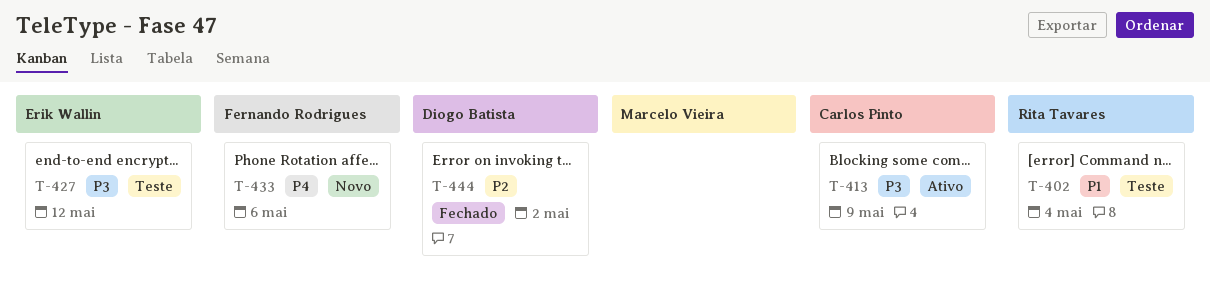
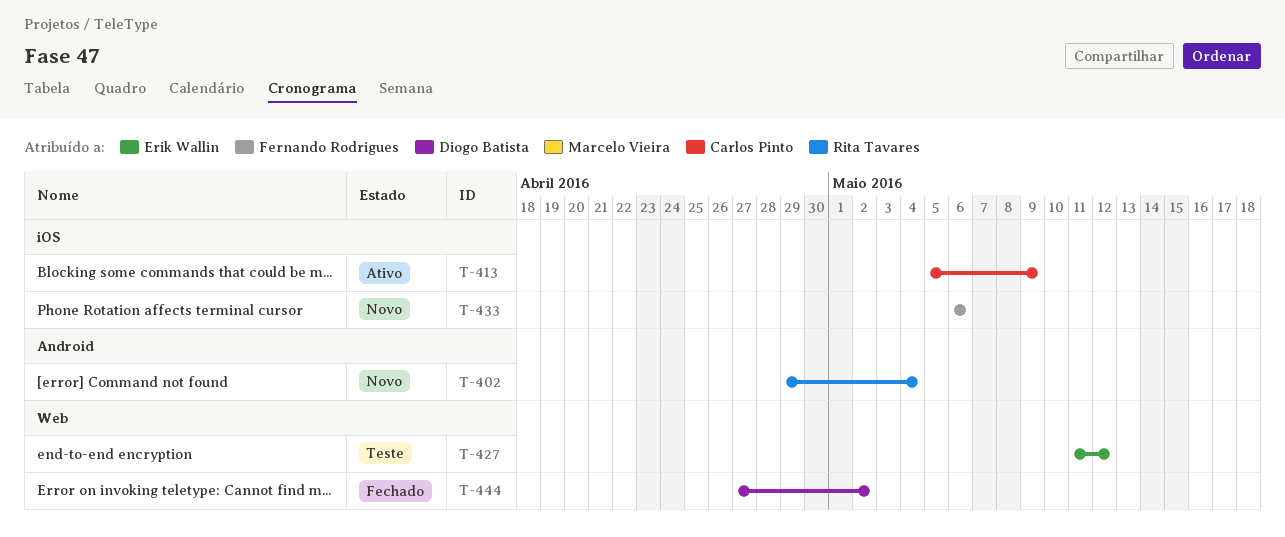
T-402, status: Teste -> Novo

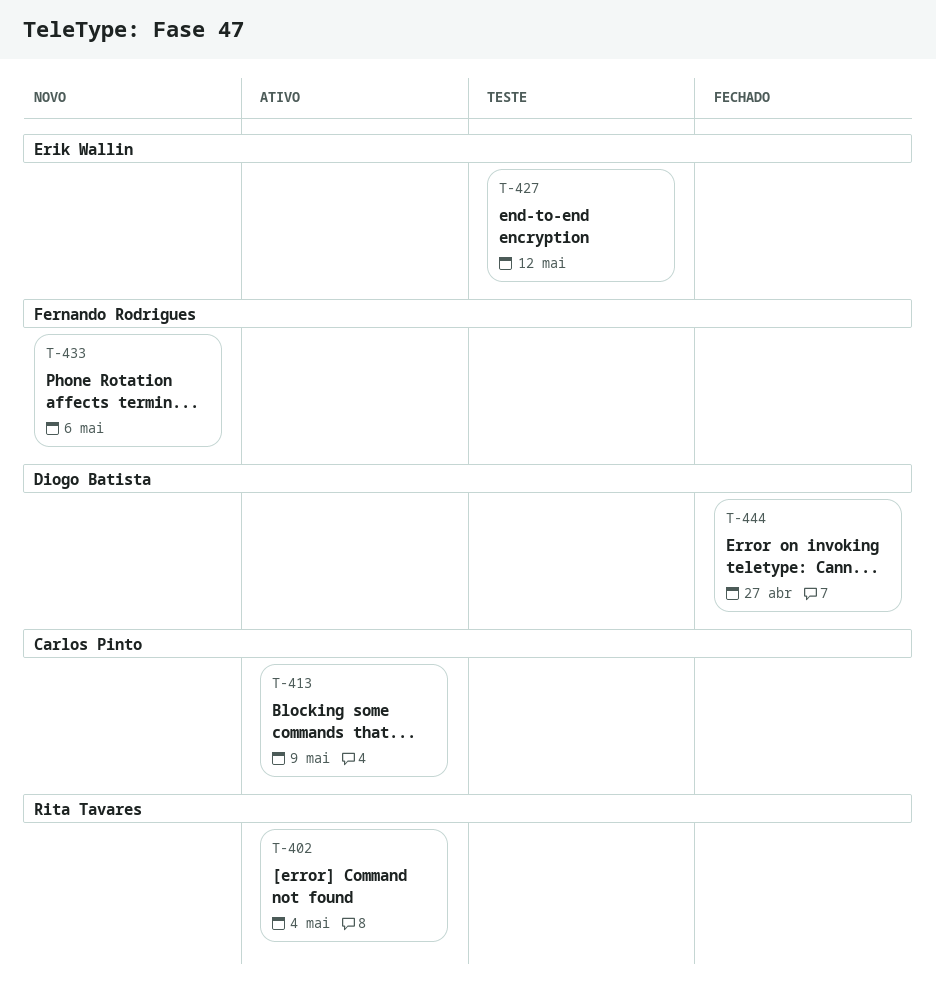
T-402, status: Novo -> Ativo
T-444, due: May 2 -> Apr 27

